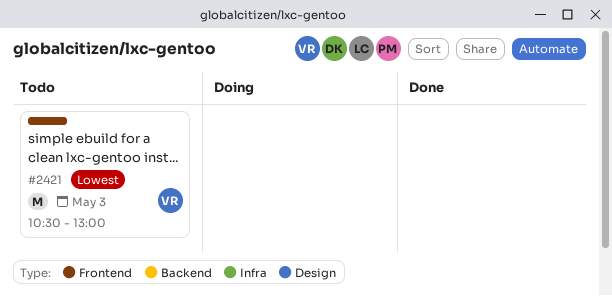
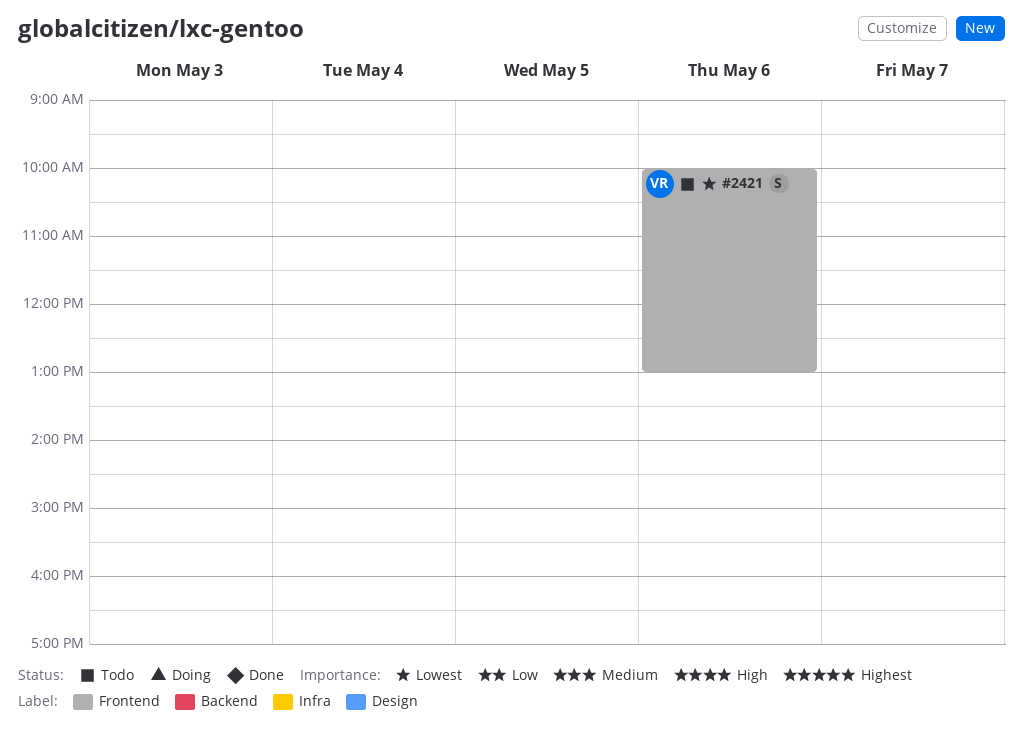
#2421, estimate: M -> S
#2421, day: May 3 -> May 6
#2421, begins: 10:30 -> 10:00

